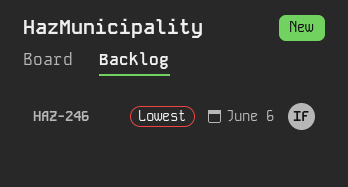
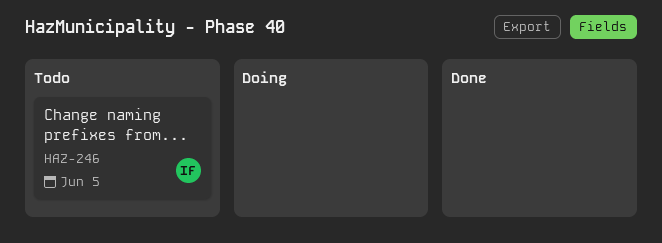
HAZ-246, due: Jun 6 -> Jun 5

